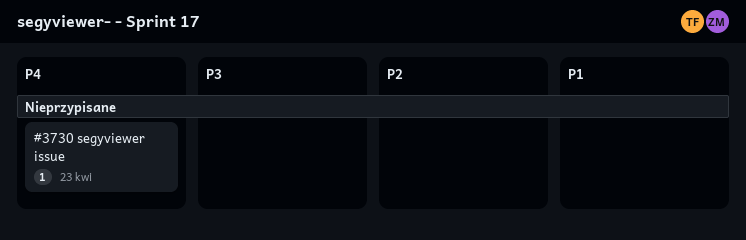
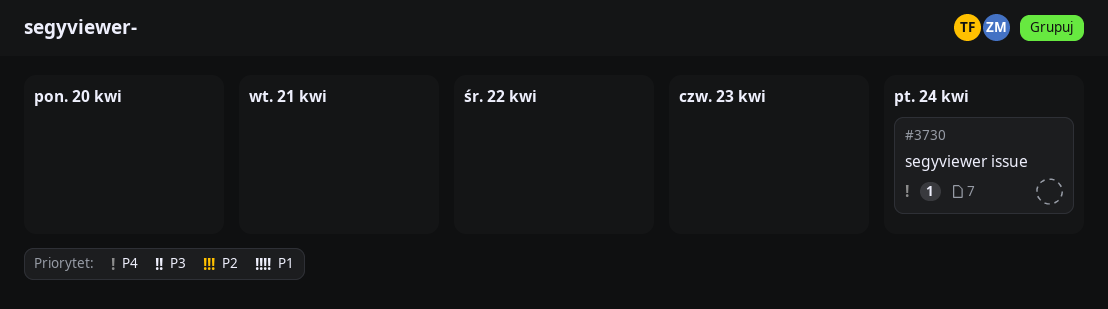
#3730, due: Apr 23 -> Apr 24

